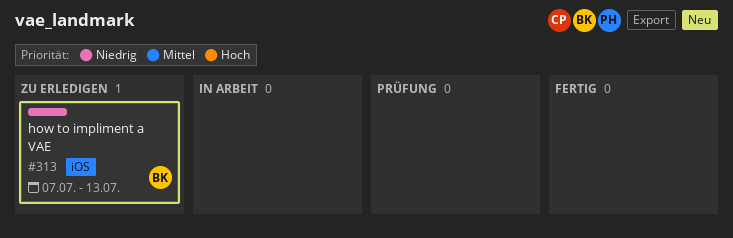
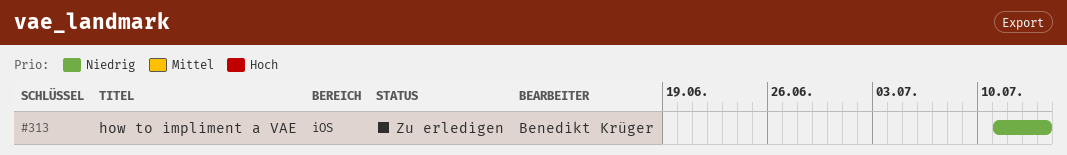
#313, start: Jul 7 -> Jul 11
#313, due: Jul 13 -> Jul 14

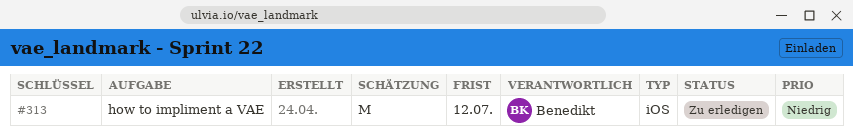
#313, due: Jul 14 -> Jul 12

